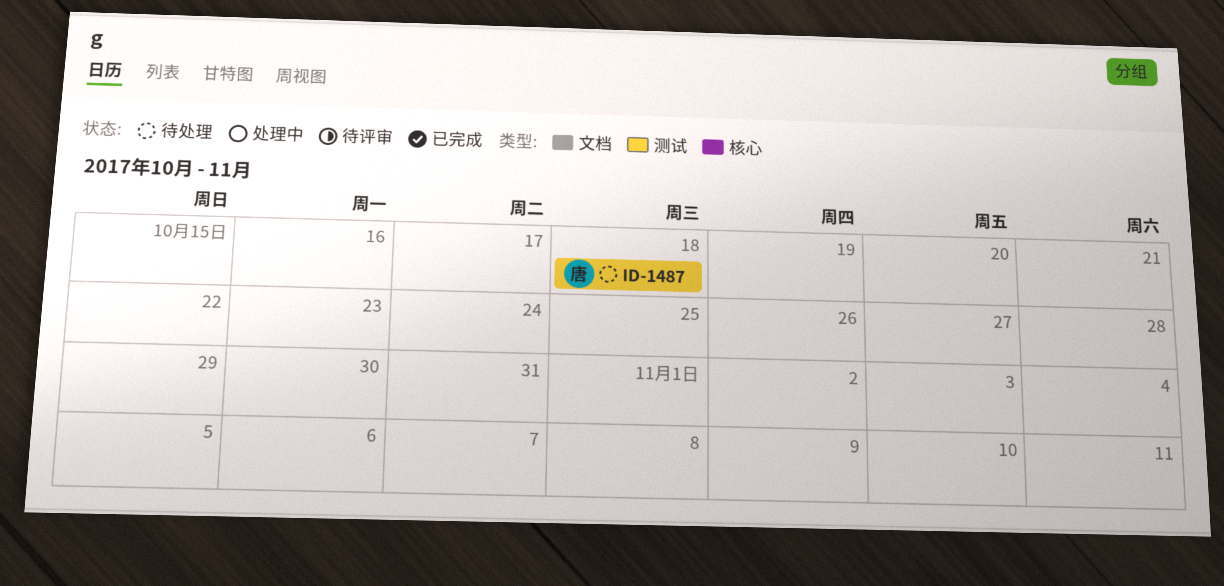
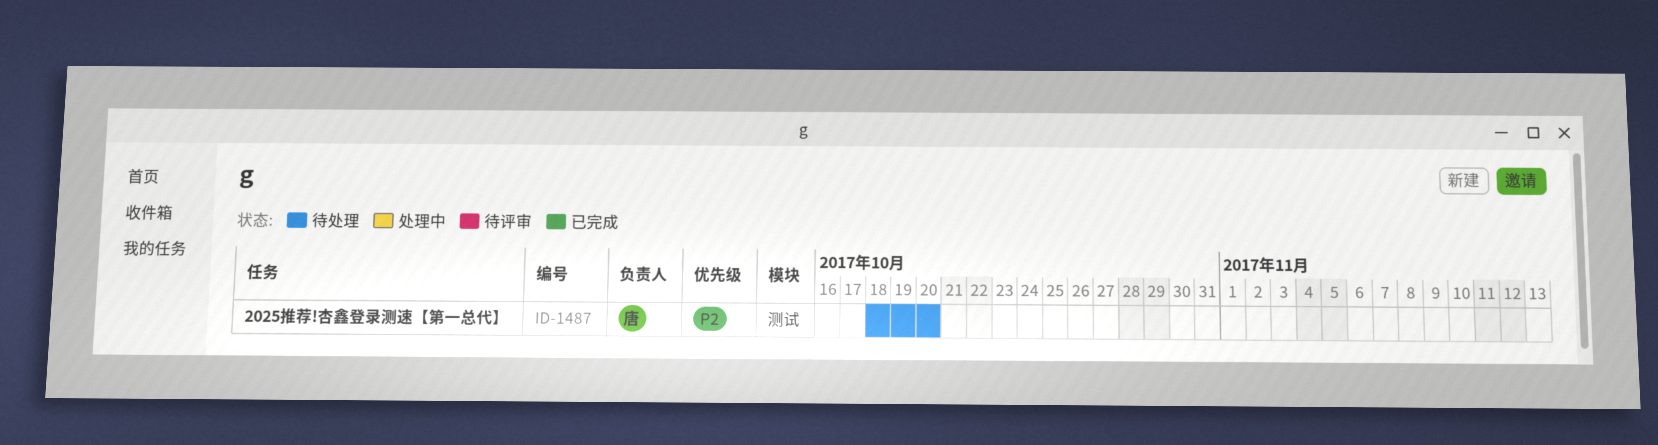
ID-1487, due: Oct 18 -> Oct 20

